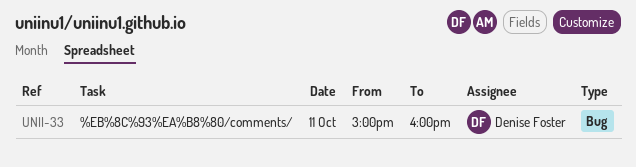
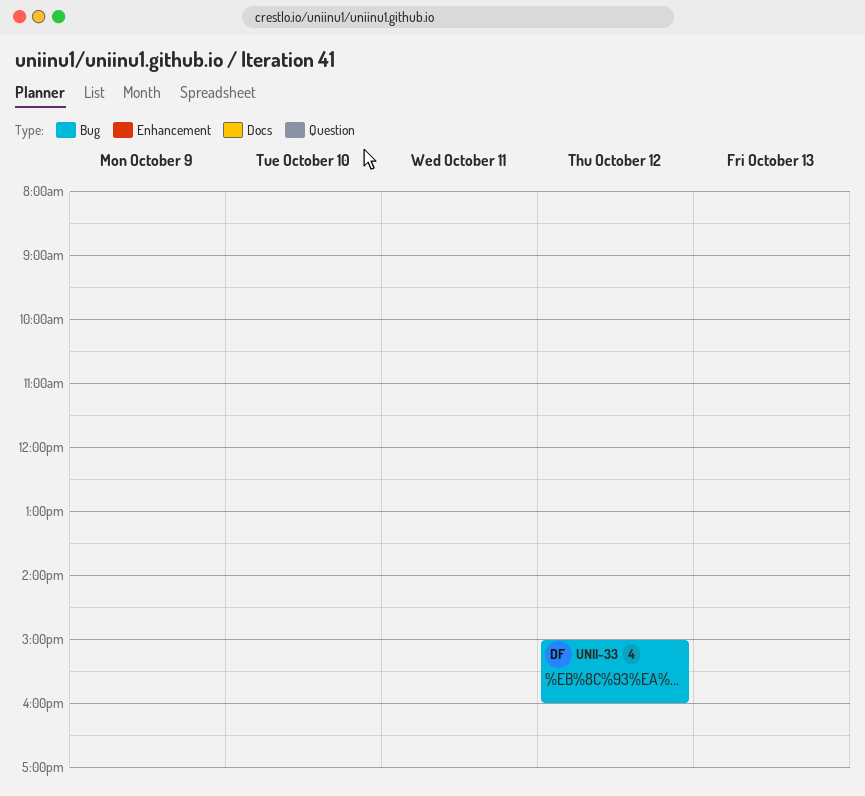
UNII-33, day: Oct 11 -> Oct 12

